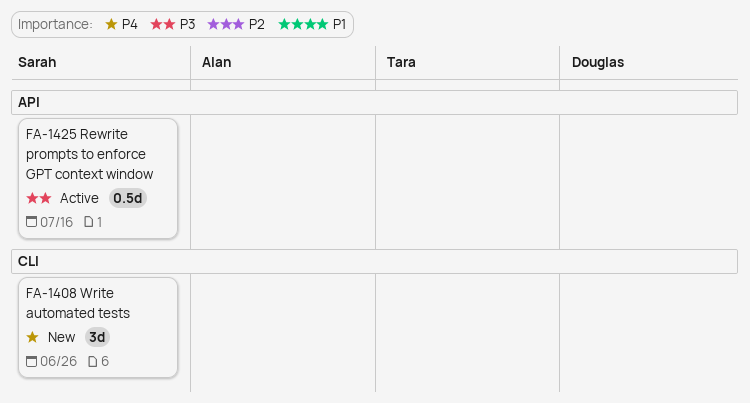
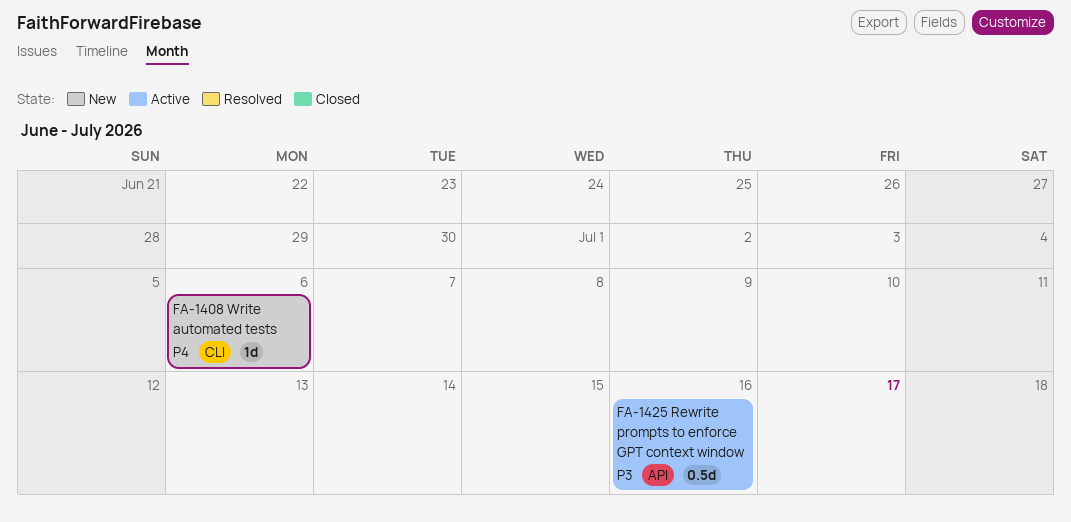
FA-1408, estimate: 3d -> 1d
FA-1408, due: Jun 26 -> Jul 6

